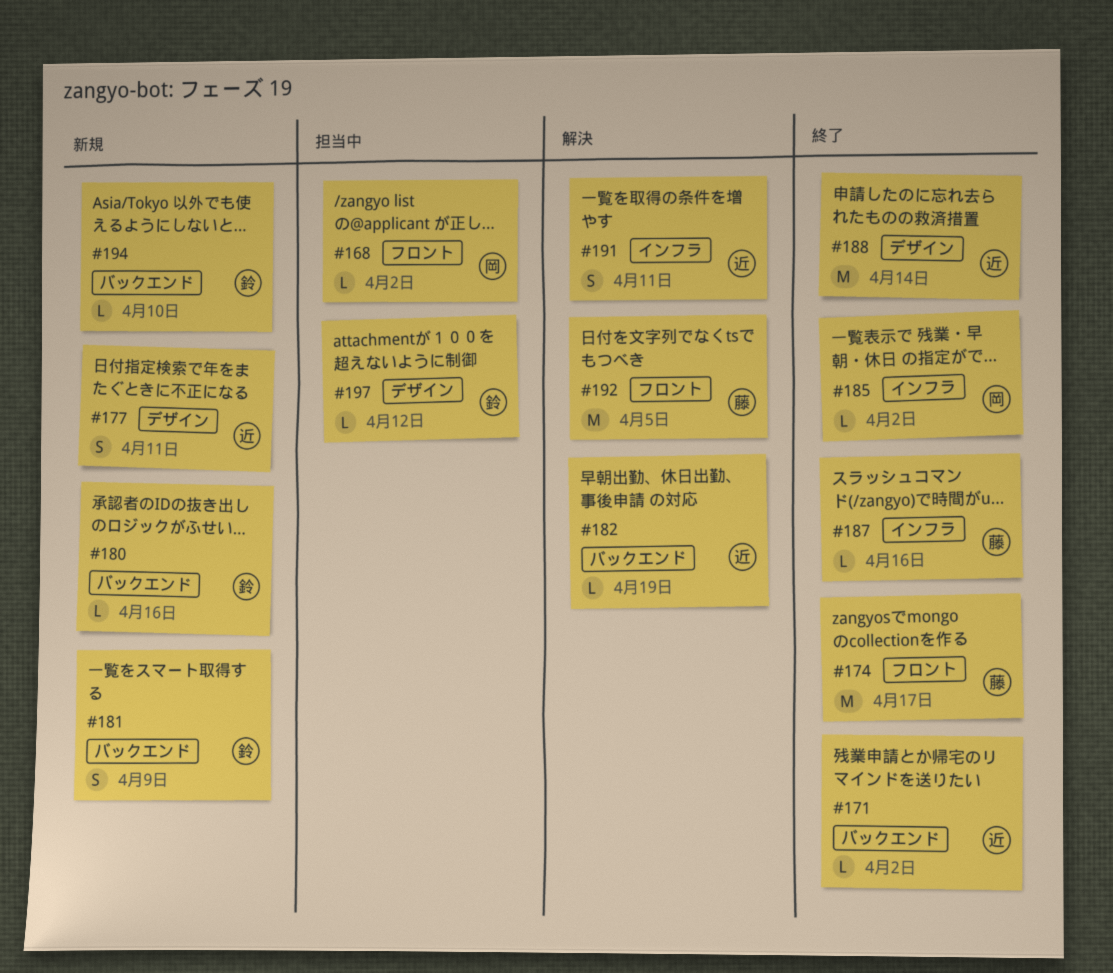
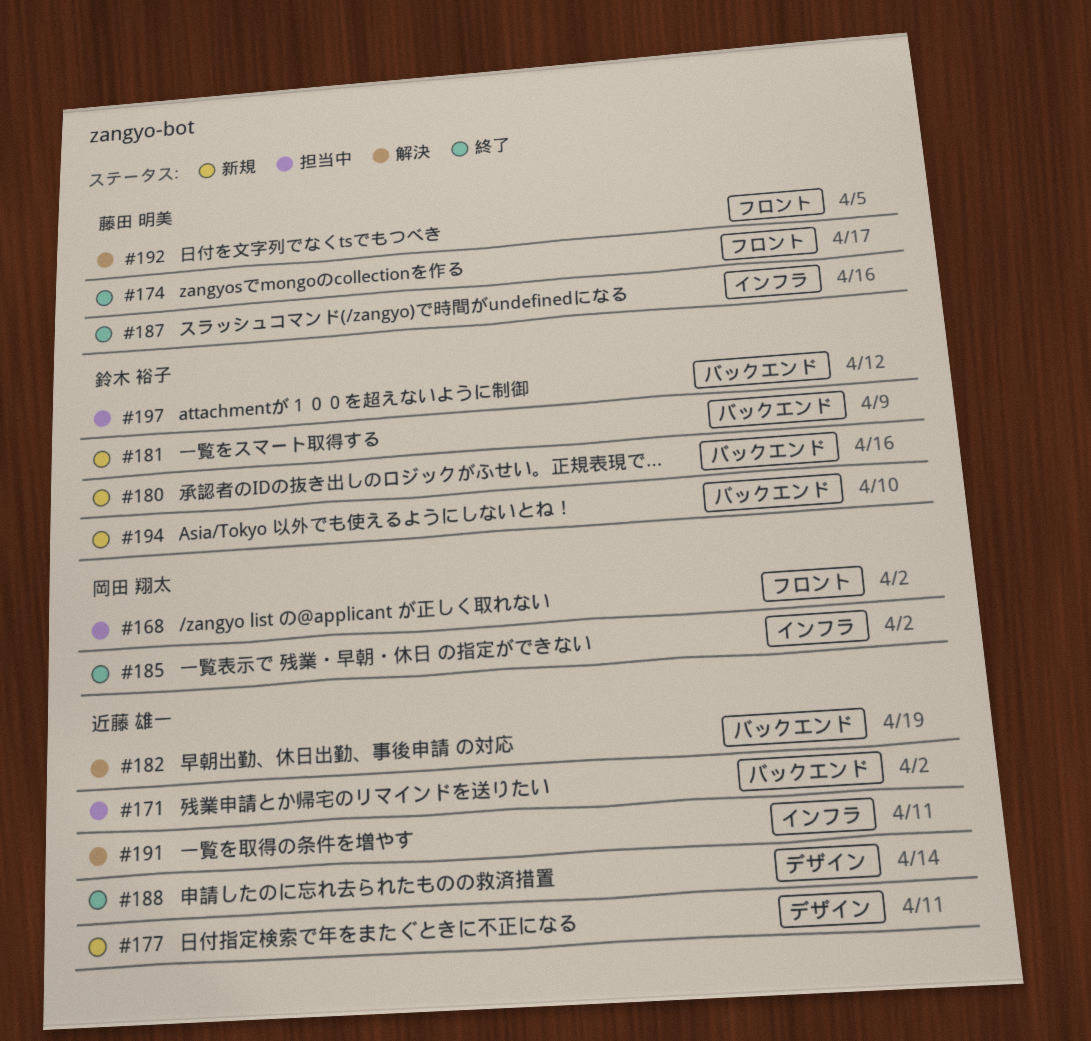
#171, status: 終了 -> 担当中
#197, label: デザイン -> バックエンド

